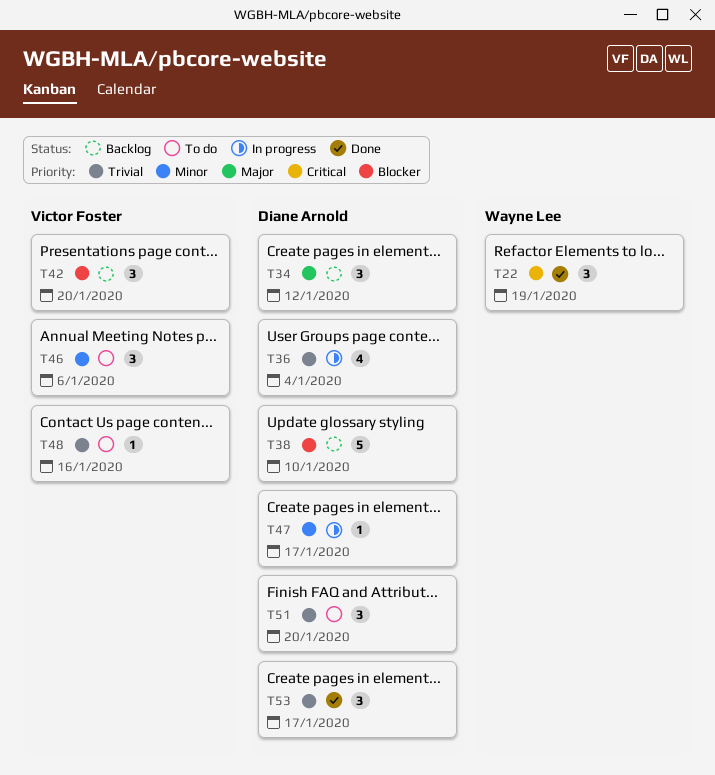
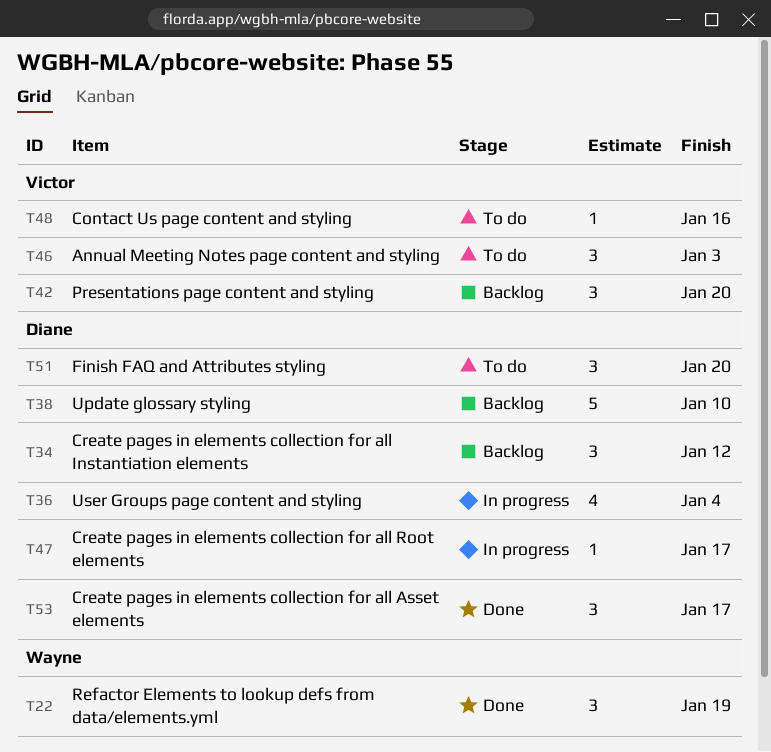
T46, due: Jan 6 -> Jan 3

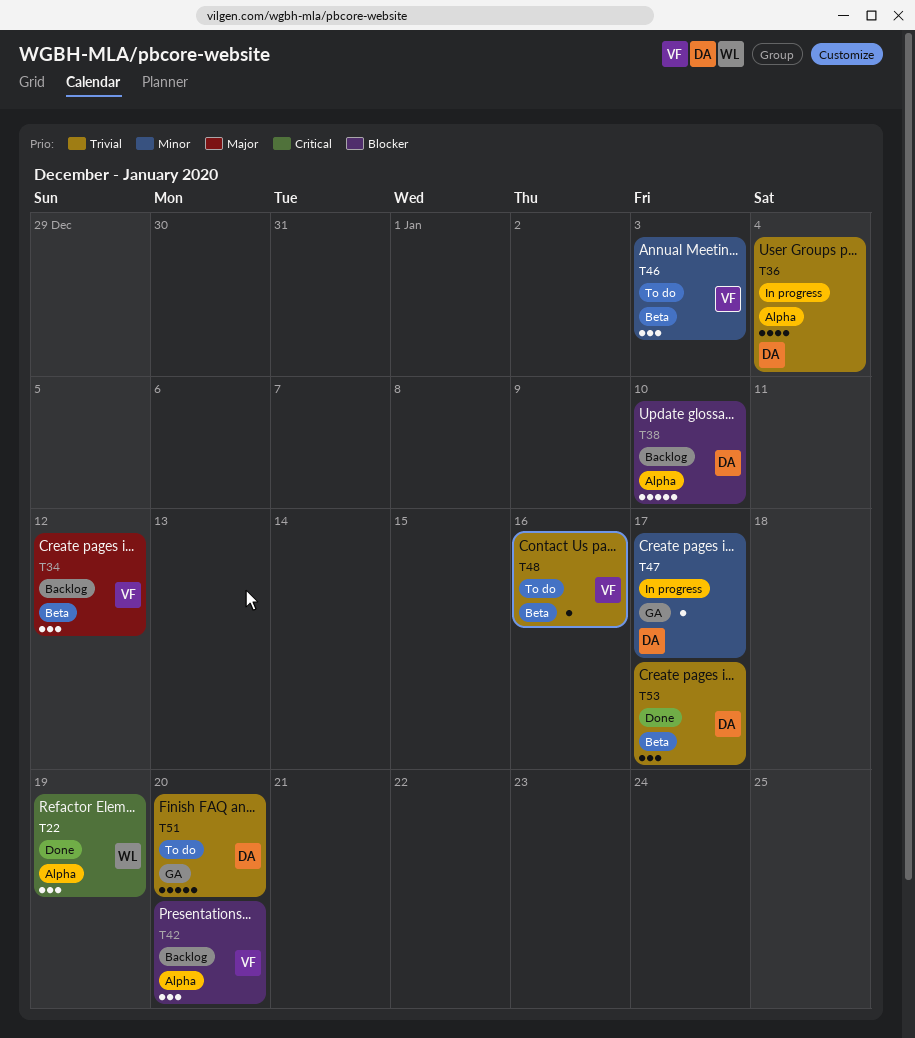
T34, owner: Diane -> Victor
T51, estimate: 3 -> 5

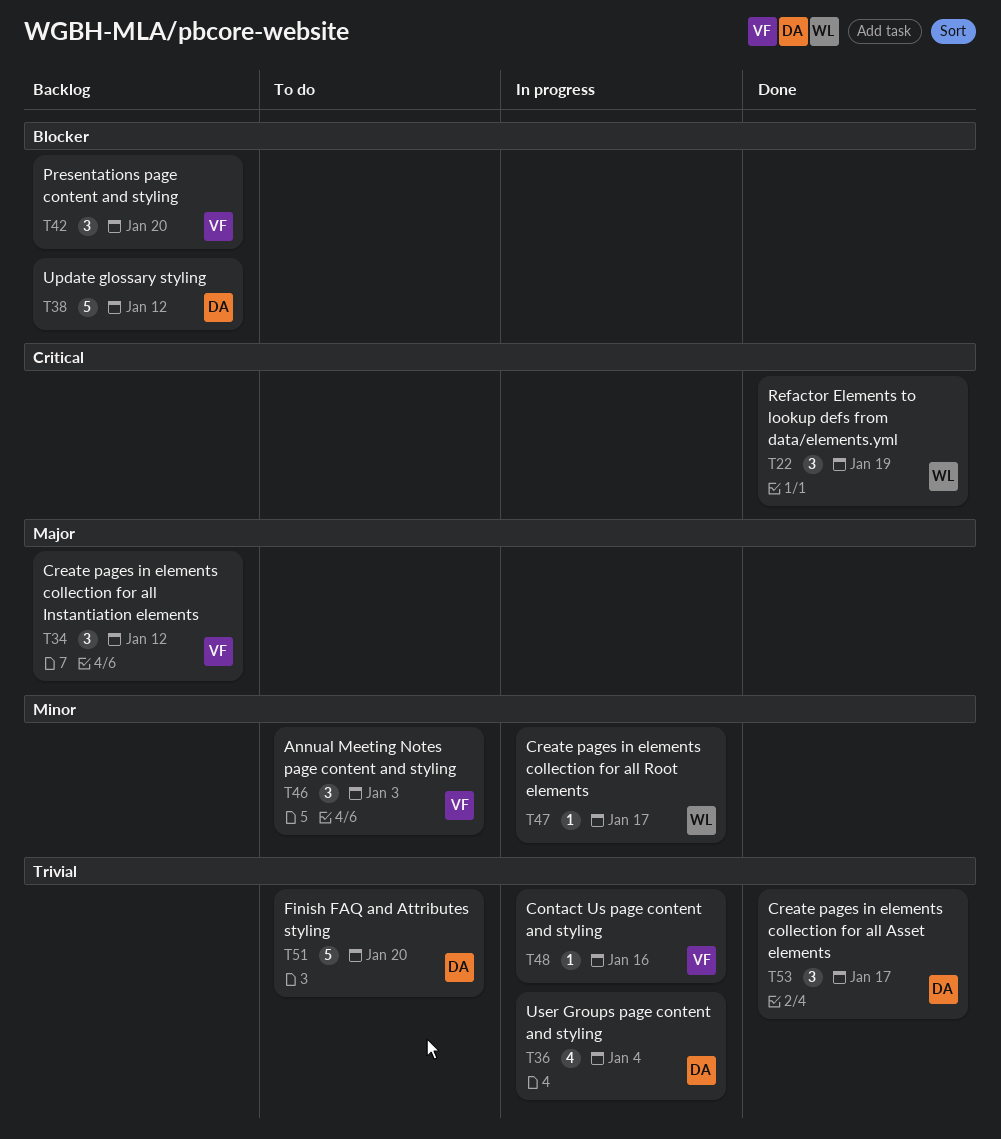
T38, due: Jan 10 -> Jan 12
T47, owner: DA -> WL
T48, status: To do -> In progress

